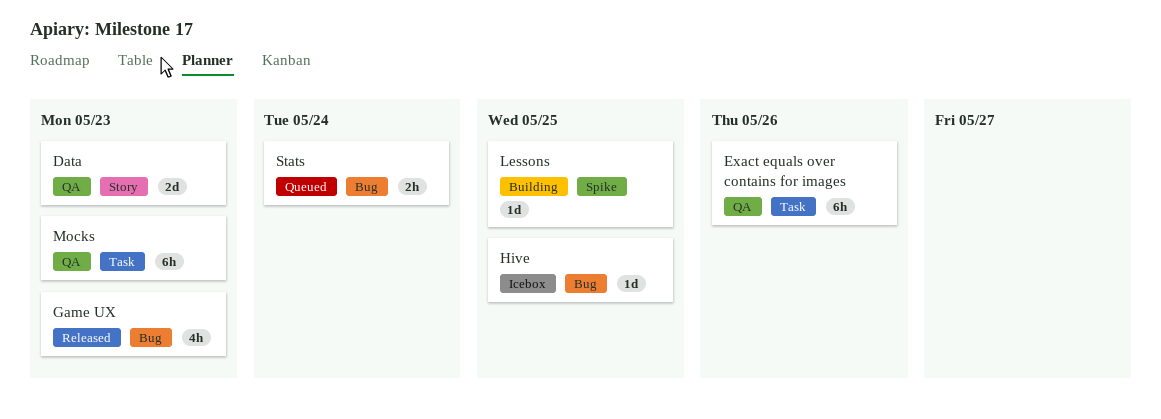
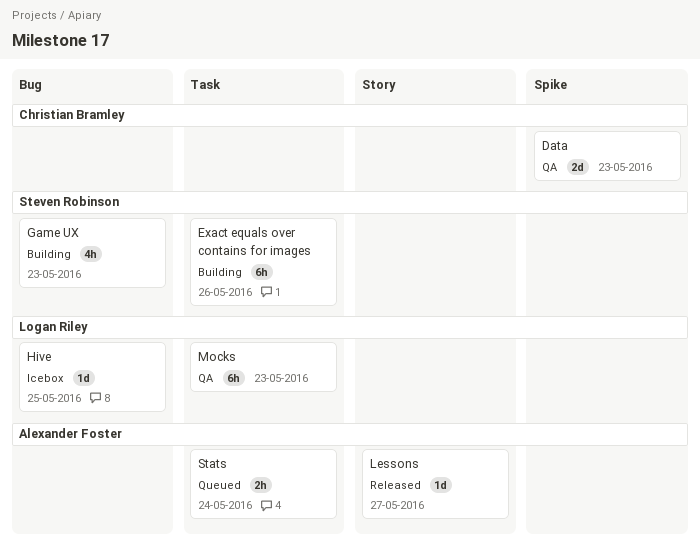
Data, label: Story -> Spike
Exact equals over contains for images, status: QA -> Building
Game UX, status: Released -> Building
Lessons, status: Building -> Released
Lessons, label: Spike -> Story
Lessons, due: May 25 -> May 27
Stats, label: Bug -> Task

